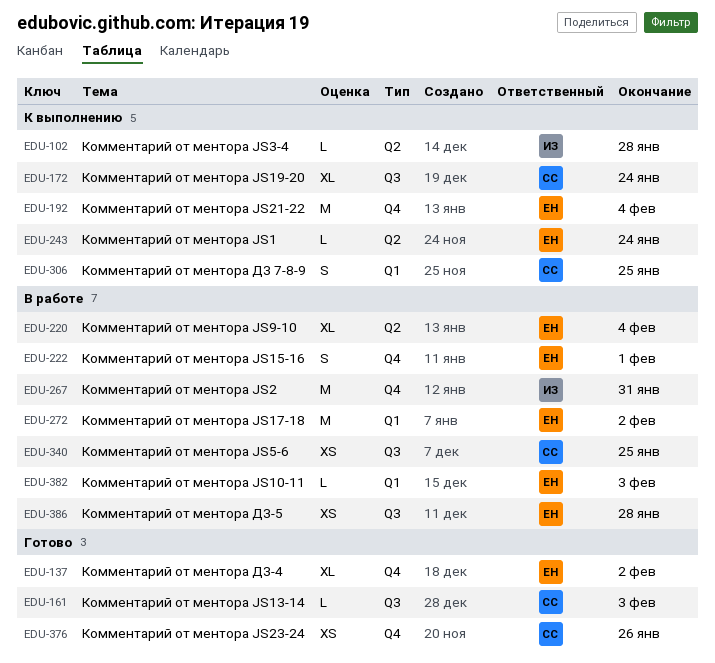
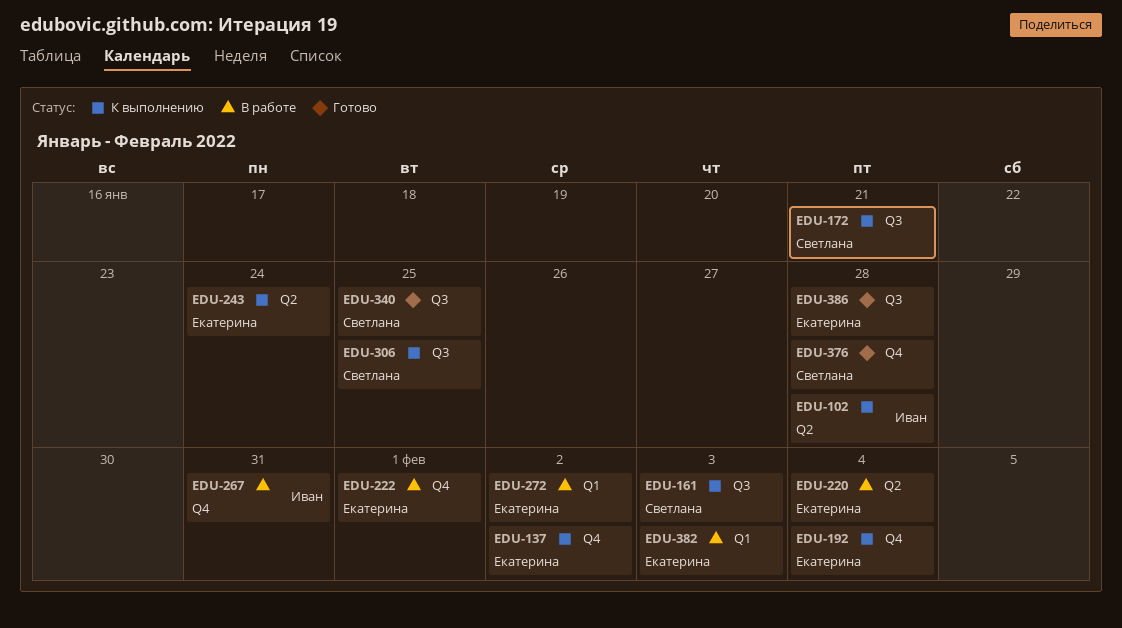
EDU-137, status: Готово -> К выполнению
EDU-161, status: Готово -> К выполнению
EDU-172, due: Jan 24 -> Jan 21
EDU-306, label: Q1 -> Q3
EDU-340, status: В работе -> Готово
EDU-376, due: Jan 26 -> Jan 28
EDU-386, status: В работе -> Готово

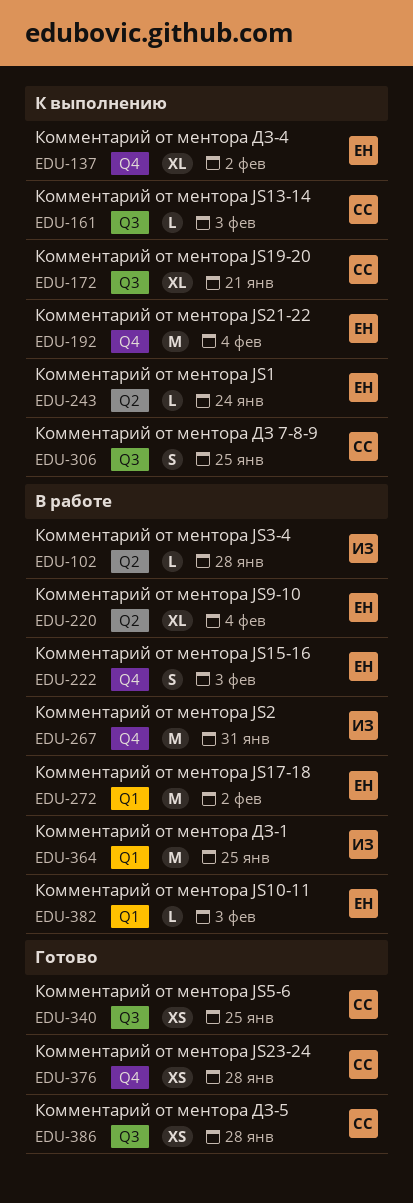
EDU-102, status: К выполнению -> В работе
EDU-222, due: Feb 1 -> Feb 3
EDU-364: none -> present
EDU-386, owner: Екатерина -> Светлана

